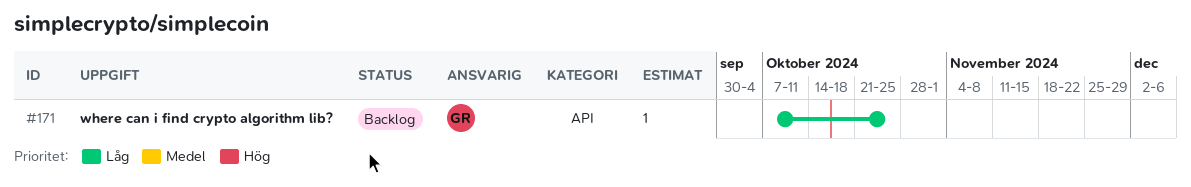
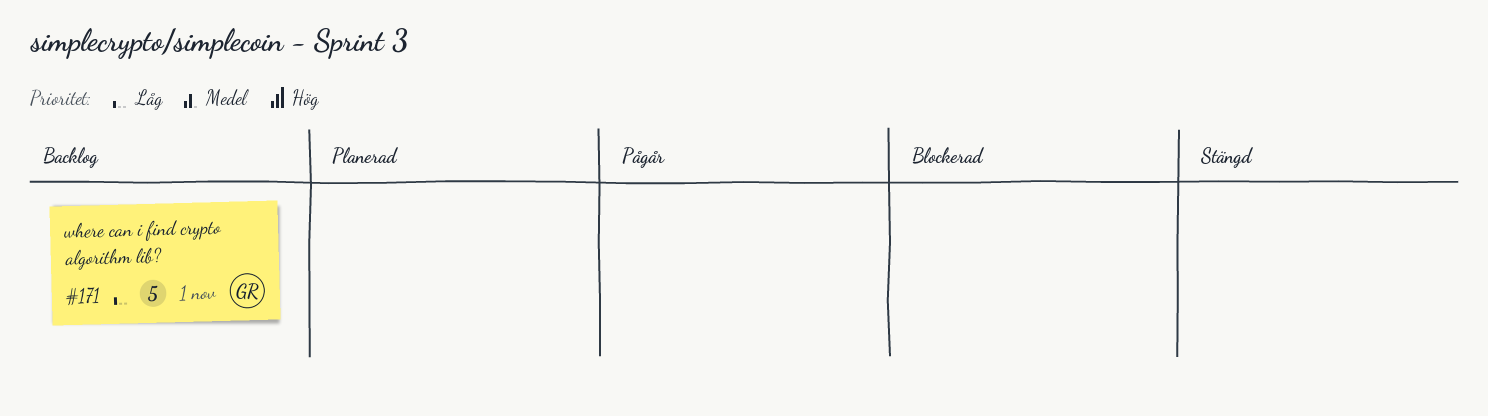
#171, estimate: 1 -> 5
#171, due: Oct 25 -> Nov 1

